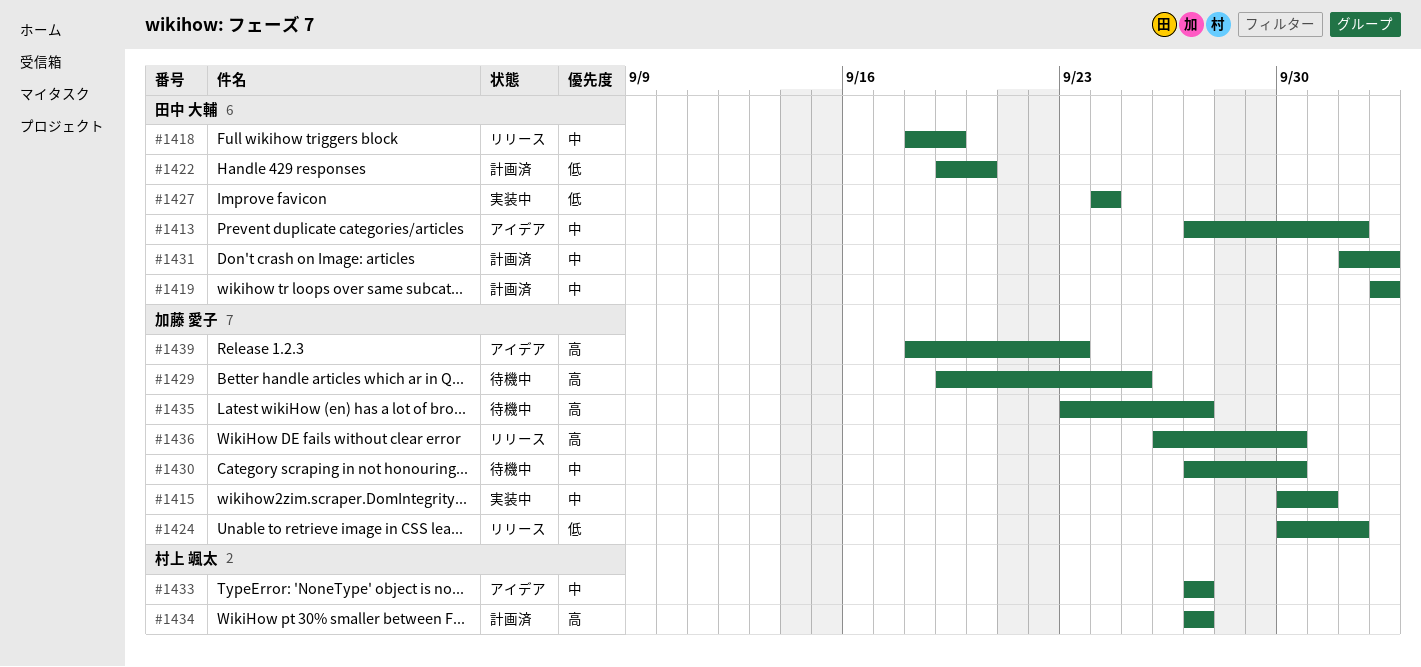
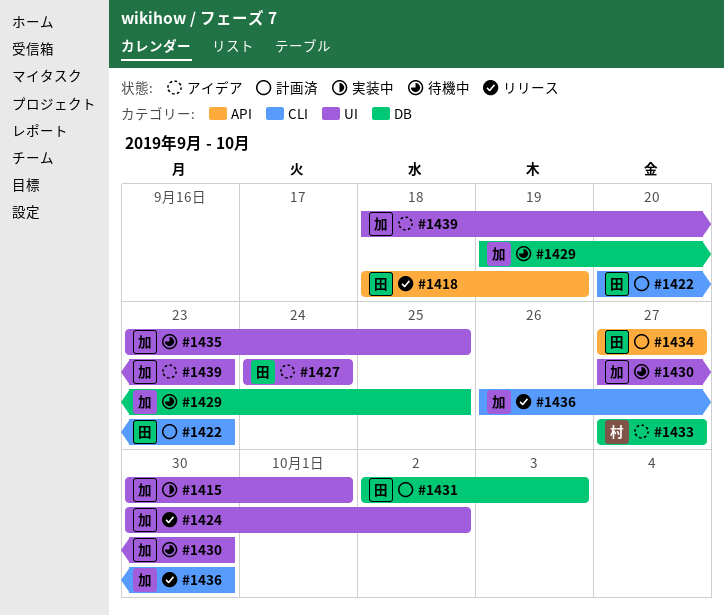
#1413: present -> none
#1419: present -> none
#1422, start: Sep 19 -> Sep 20
#1422, due: Sep 20 -> Sep 23
#1427, status: 実装中 -> アイデア
#1434, owner: 村上 颯太 -> 田中 大輔
#1435, due: Sep 27 -> Sep 25

